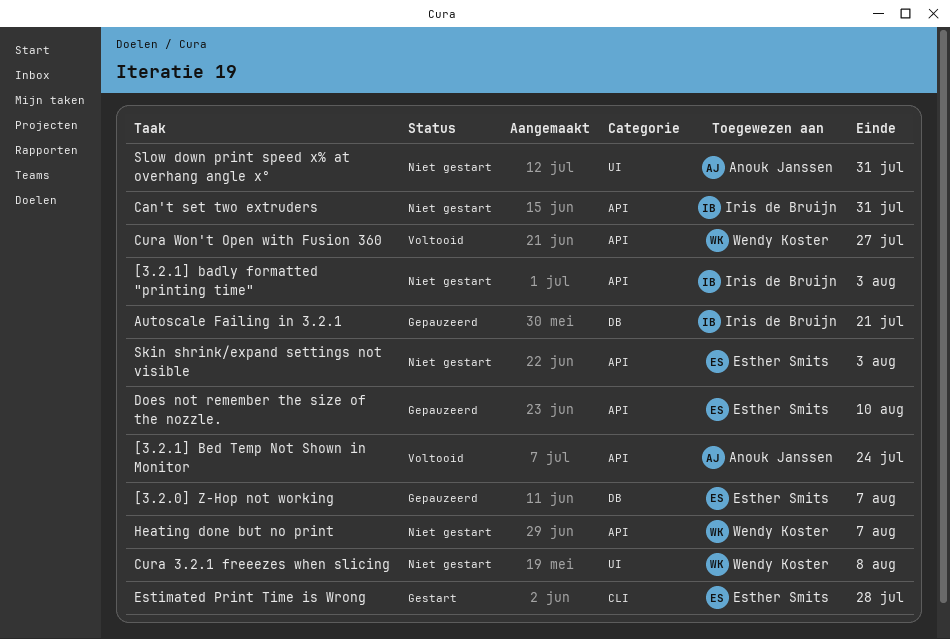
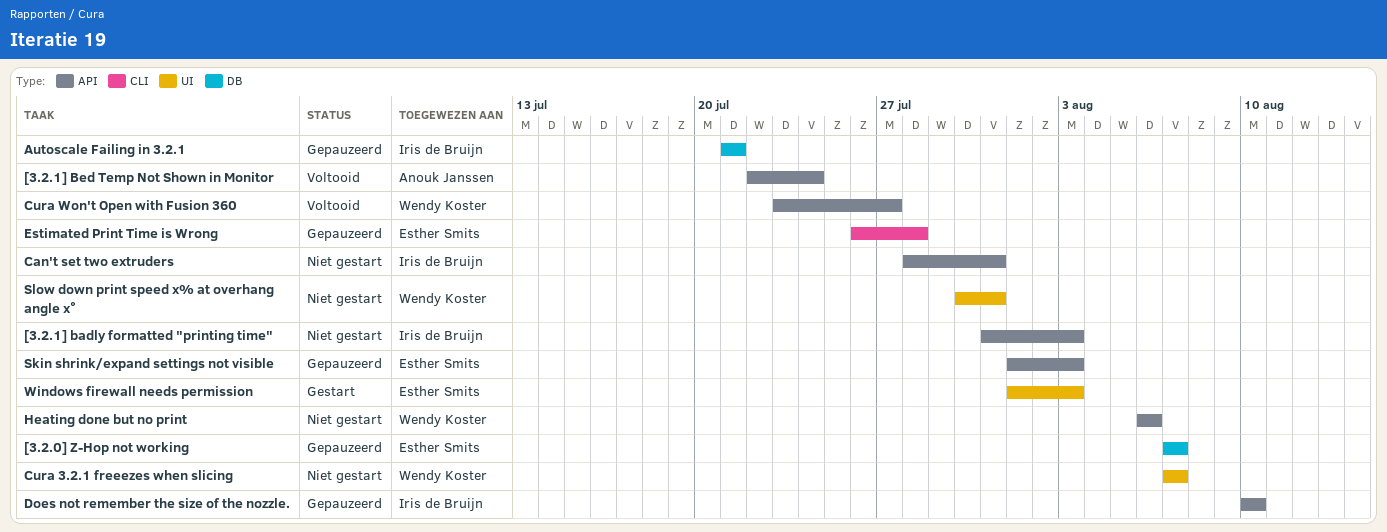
Cura 3.2.1 freeezes when slicing, due: Aug 8 -> Aug 7
Does not remember the size of the nozzle., owner: Esther Smits -> Iris de Bruijn
Estimated Print Time is Wrong, status: Gestart -> Gepauzeerd
Heating done but no print, due: Aug 7 -> Aug 6
Skin shrink/expand settings not visible, status: Niet gestart -> Gepauzeerd
Slow down print speed x% at overhang angle x°, owner: Anouk Janssen -> Wendy Koster
Windows firewall needs permission: none -> present

